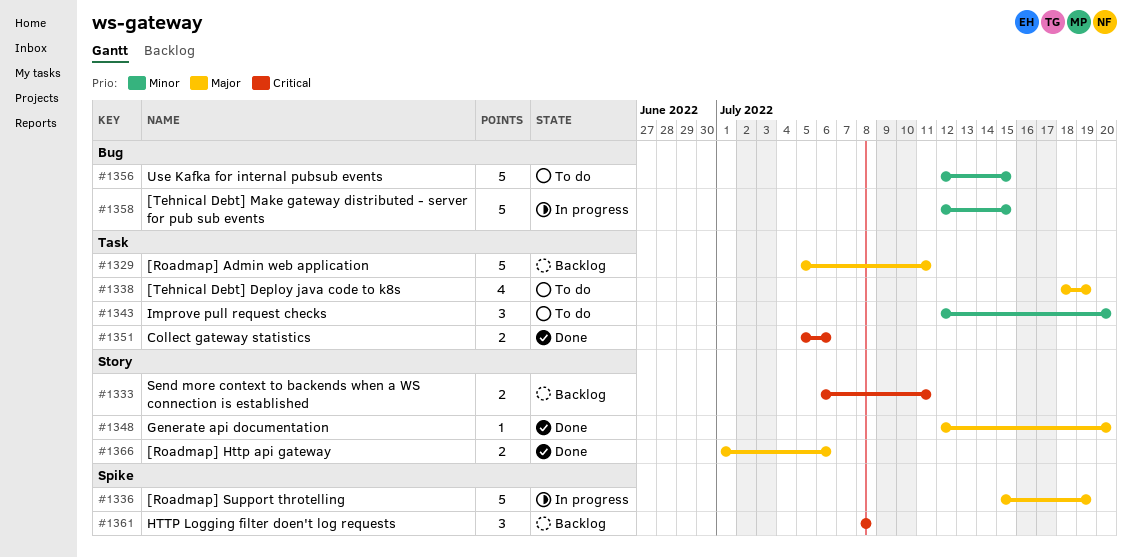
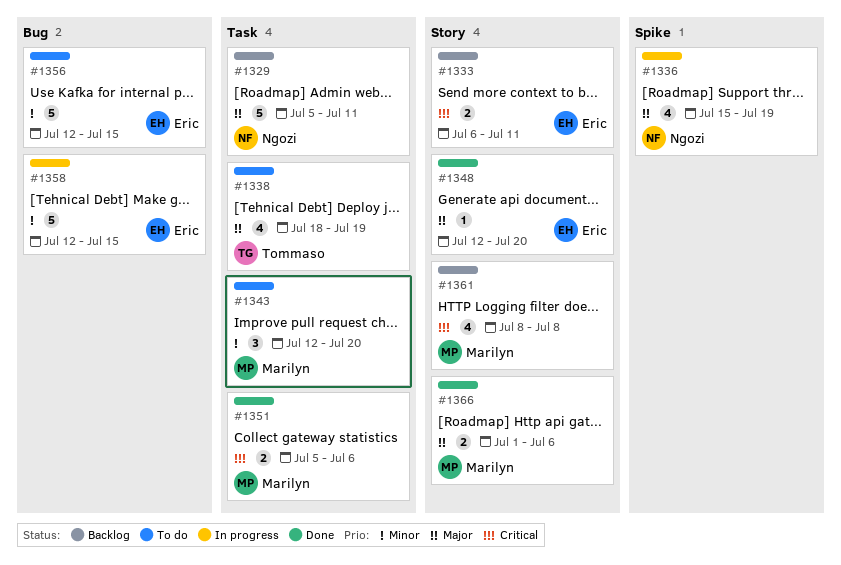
#1336, estimate: 5 -> 4
#1361, label: Spike -> Story
#1361, estimate: 3 -> 4

